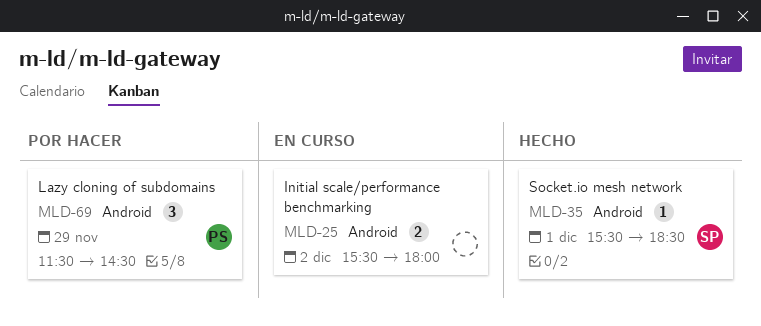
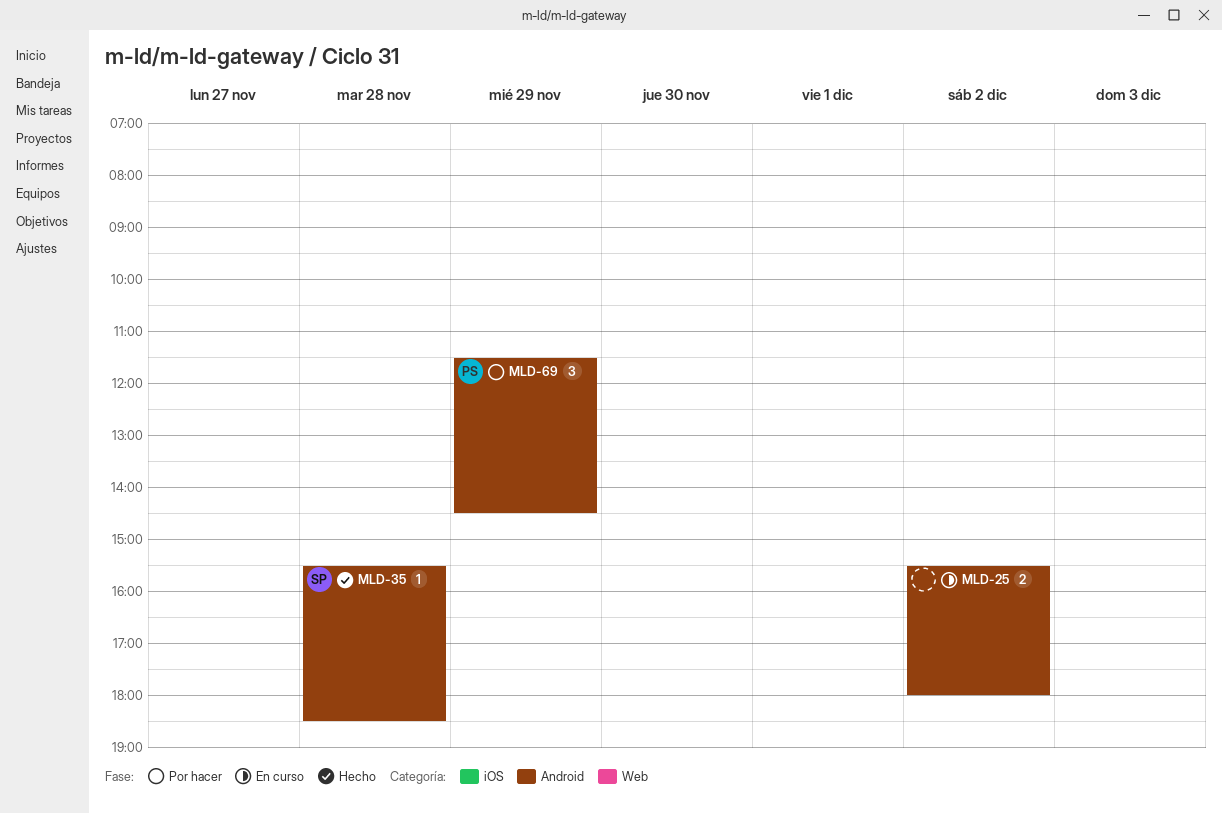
MLD-35, day: Dec 1 -> Nov 28

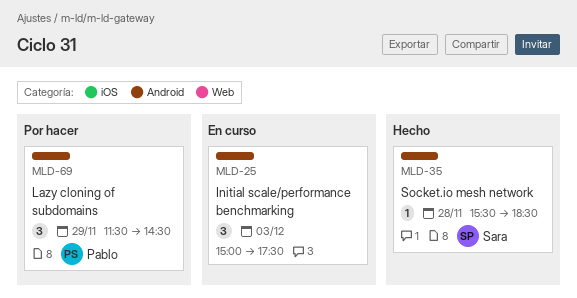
MLD-25, estimate: 2 -> 3
MLD-25, day: Dec 2 -> Dec 3
MLD-25, begins: 15:30 -> 15:00
MLD-25, ends: 18:00 -> 17:30

